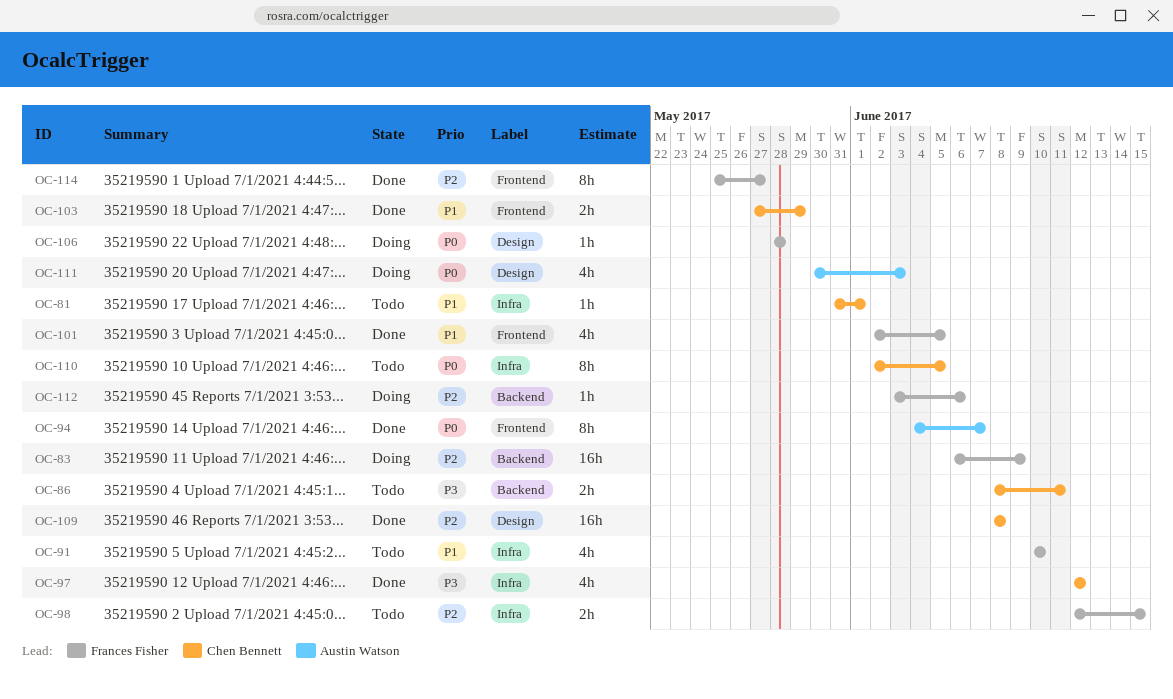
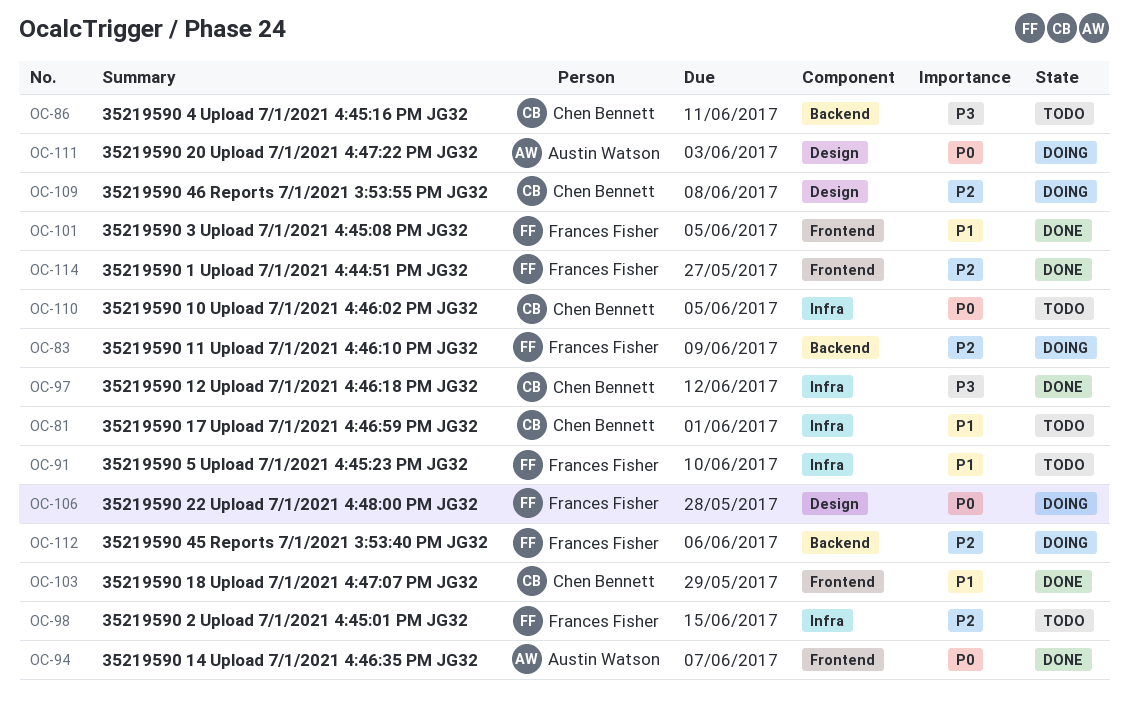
OC-109, status: Done -> Doing

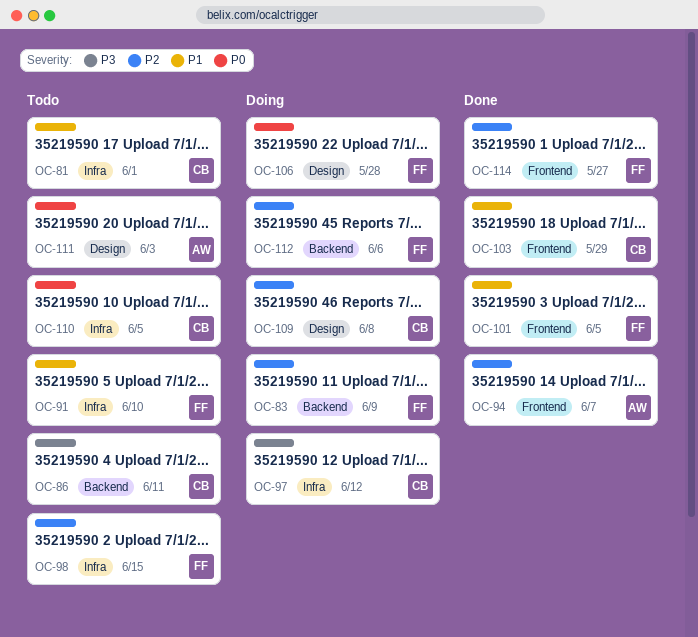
OC-94, priority: P0 -> P2
OC-97, status: Done -> Doing
OC-111, status: Doing -> Todo

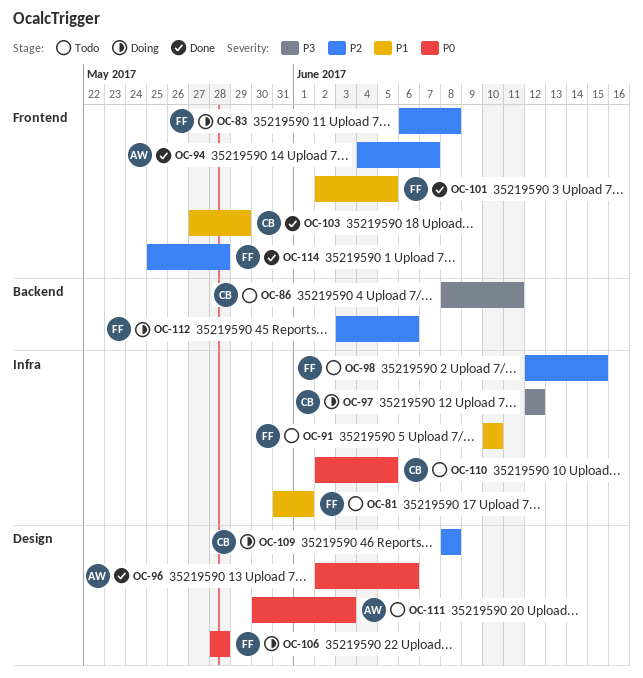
OC-81, owner: CB -> FF
OC-83, label: Backend -> Frontend
OC-83, due: Jun 9 -> Jun 8
OC-96: none -> present
OC-114, due: May 27 -> May 28

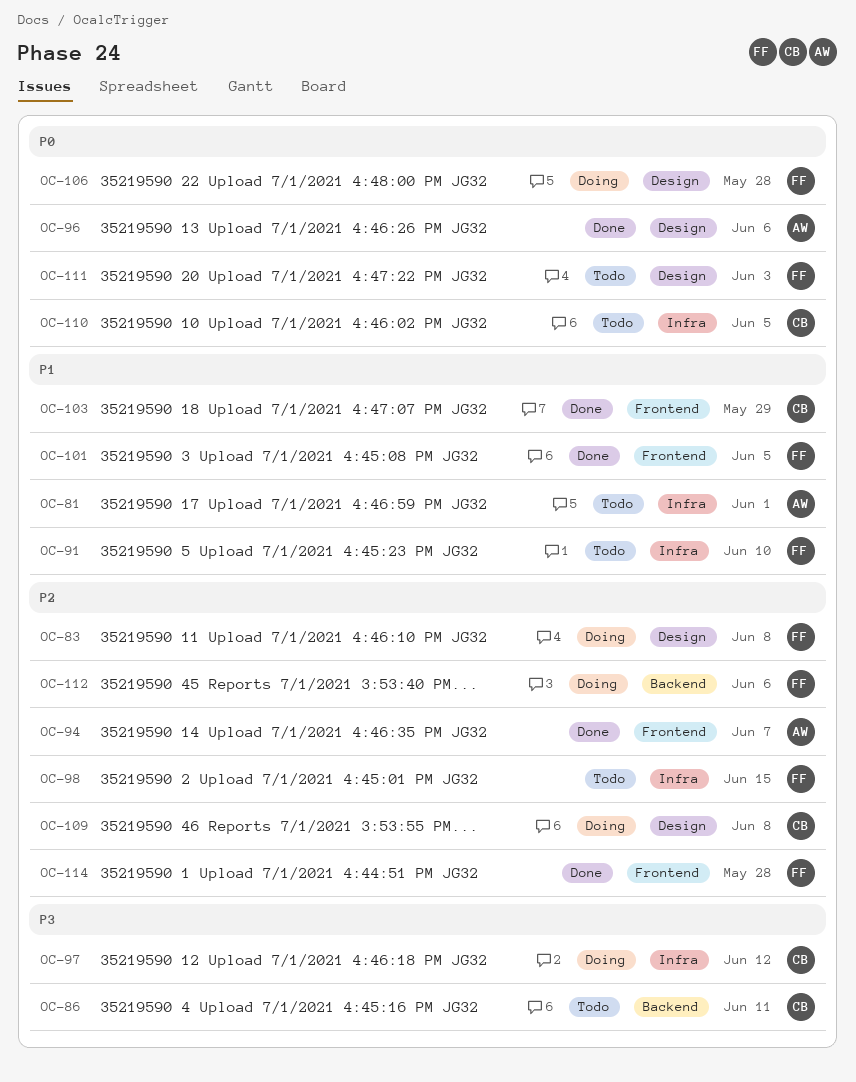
OC-81, owner: FF -> AW
OC-83, label: Frontend -> Design
OC-111, owner: AW -> FF

